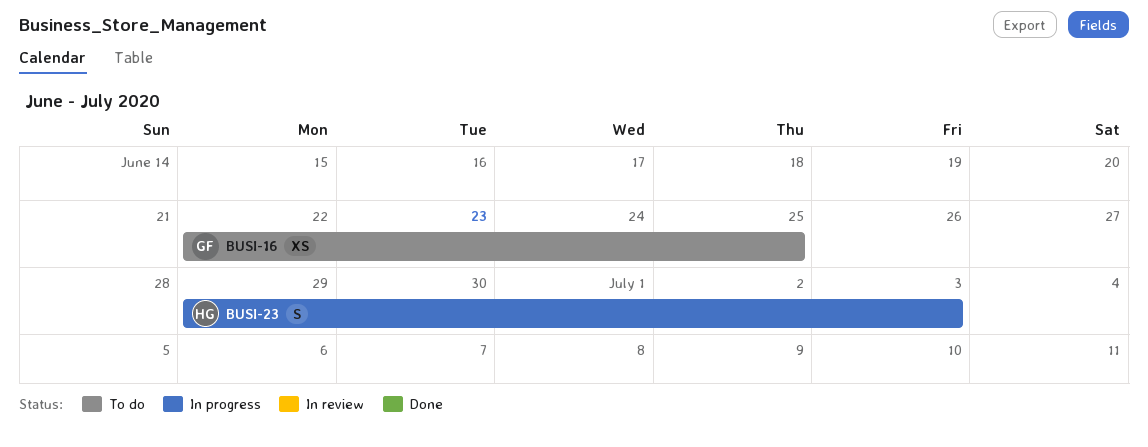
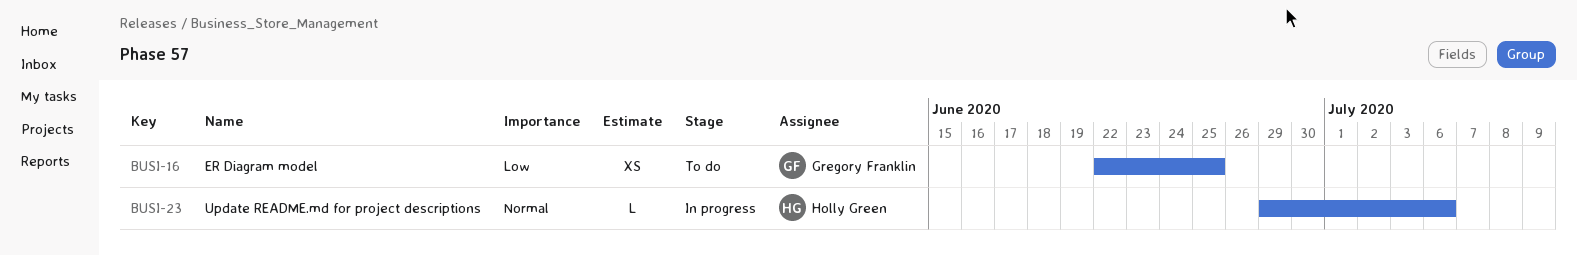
BUSI-23, estimate: S -> L
BUSI-23, due: Jul 3 -> Jul 6

